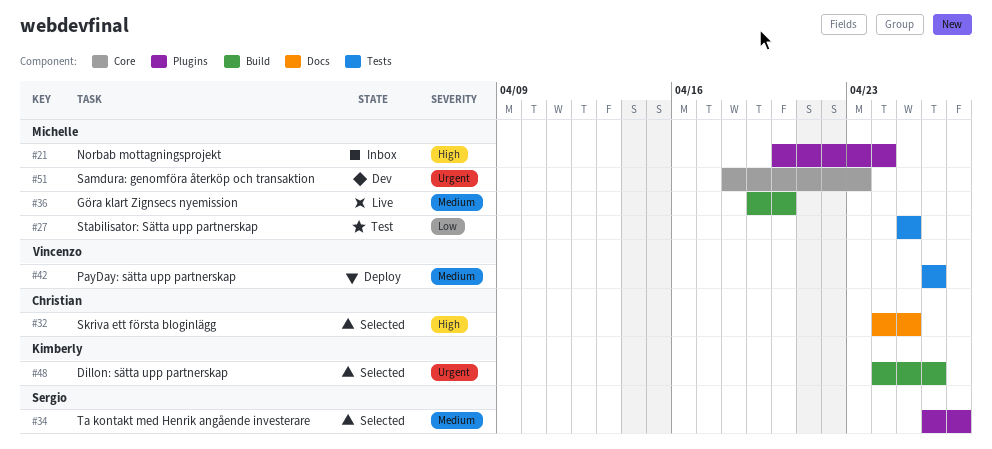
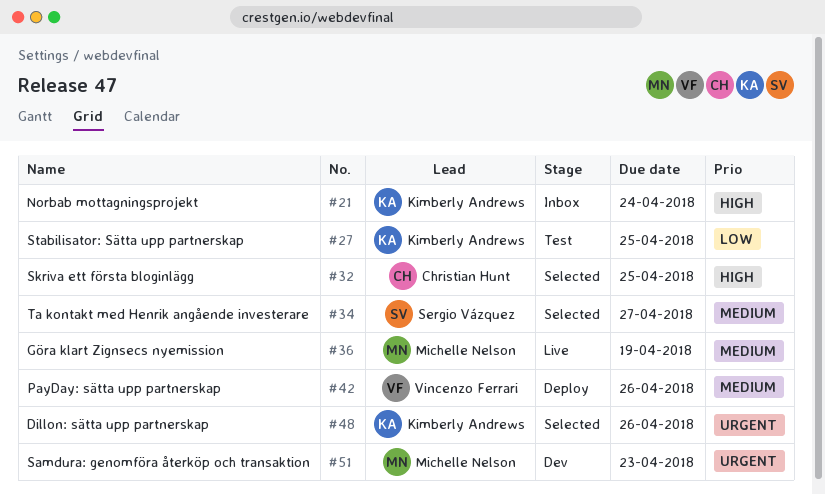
#21, owner: Michelle Nelson -> Kimberly Andrews
#27, owner: Michelle Nelson -> Kimberly Andrews
#36, due: Apr 20 -> Apr 19

